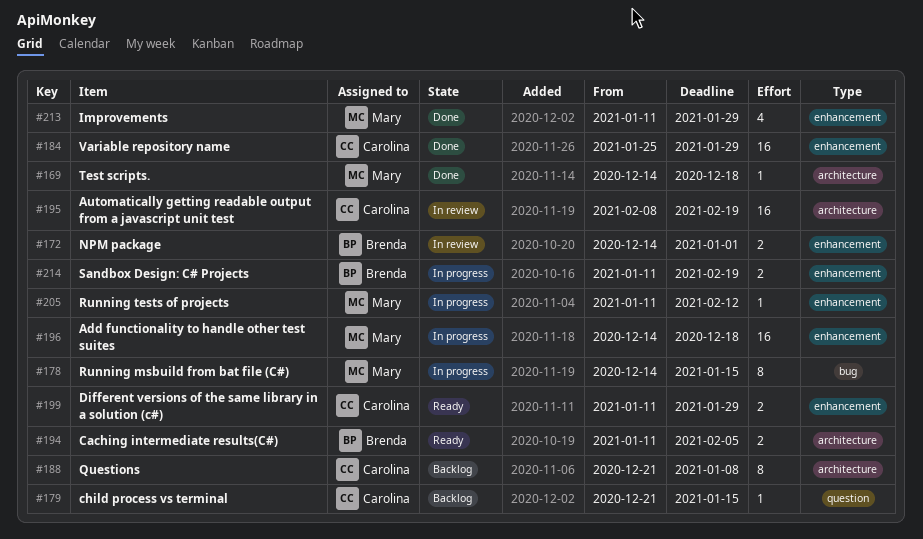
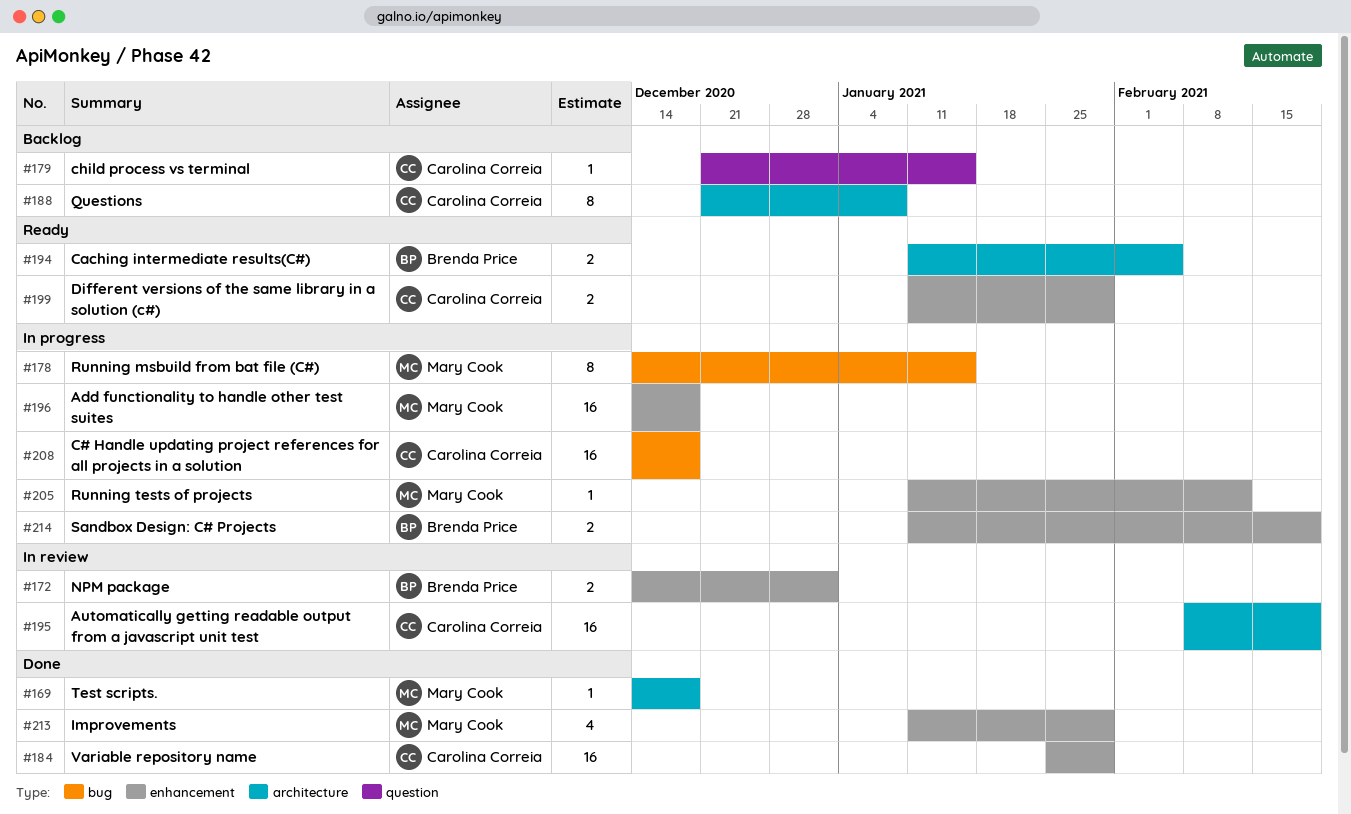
#208: none -> present

